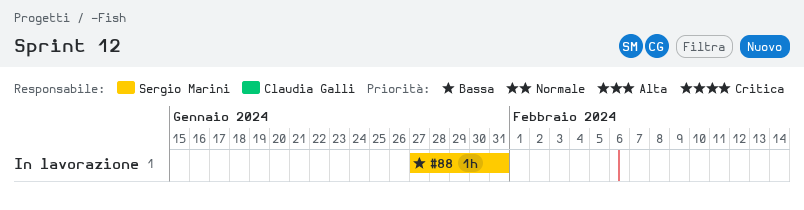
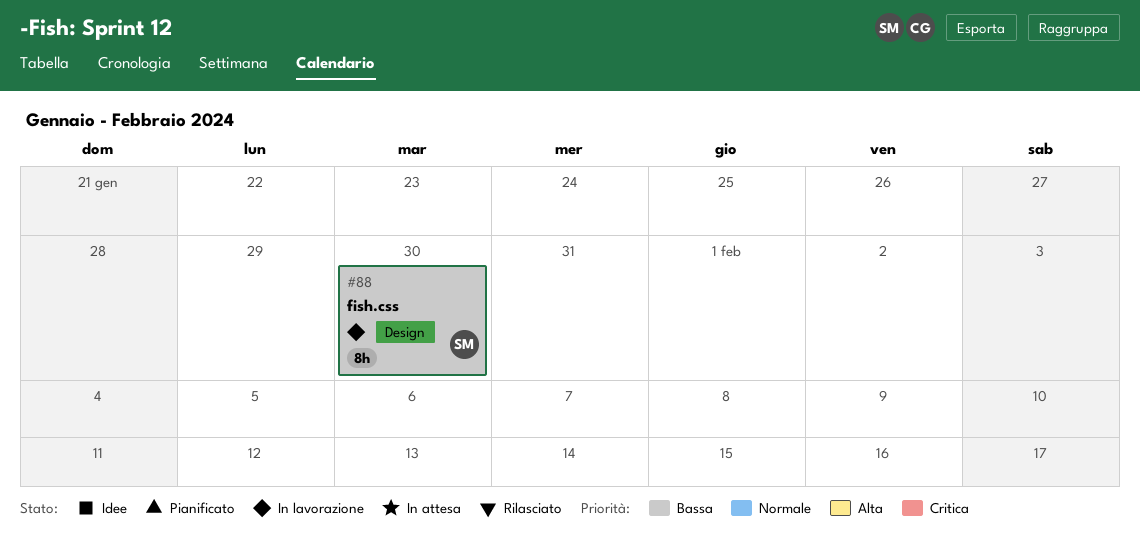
#88, estimate: 1h -> 8h
#88, due: Jan 31 -> Jan 30

